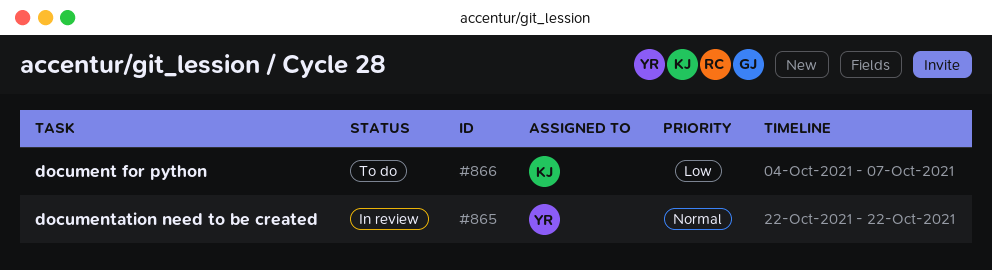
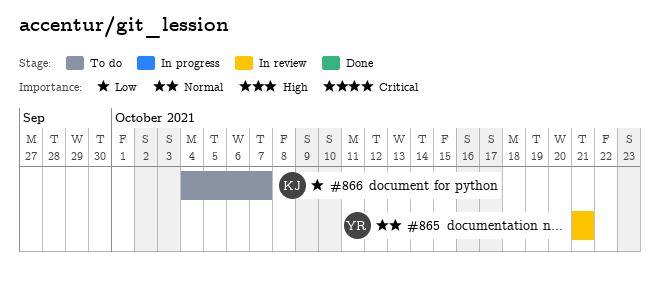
#865, start: Oct 22 -> Oct 21
#865, due: Oct 22 -> Oct 21

